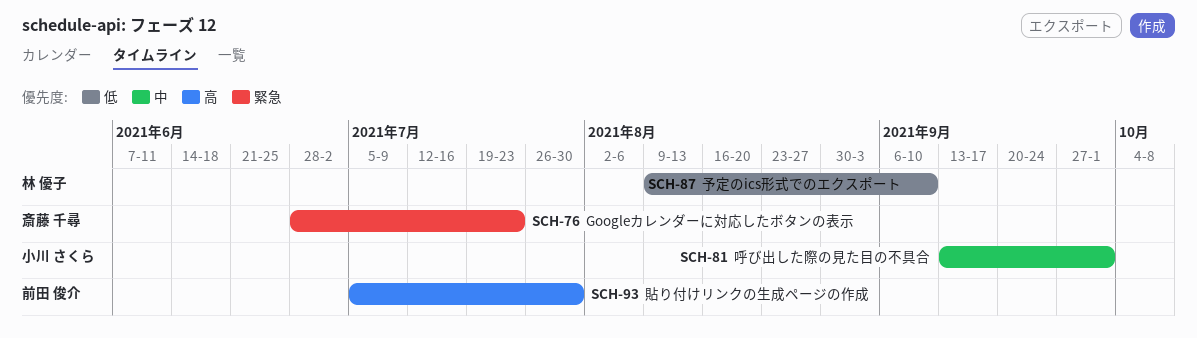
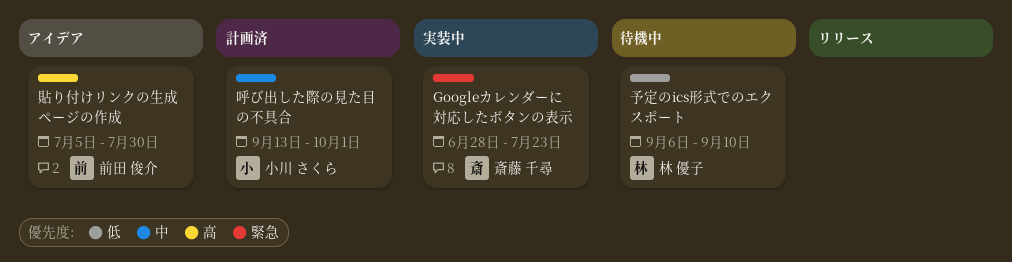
予定のics形式でのエクスポート, start: Aug 9 -> Sep 6

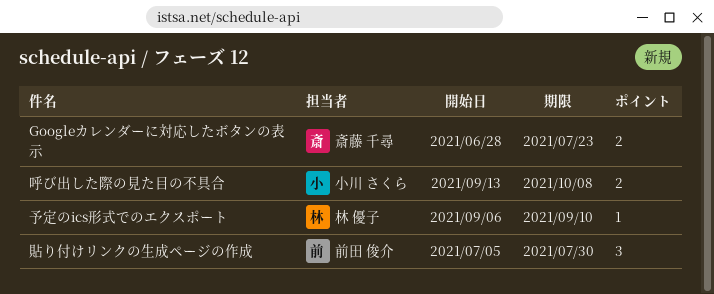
呼び出した際の見た目の不具合, due: Oct 1 -> Oct 8

